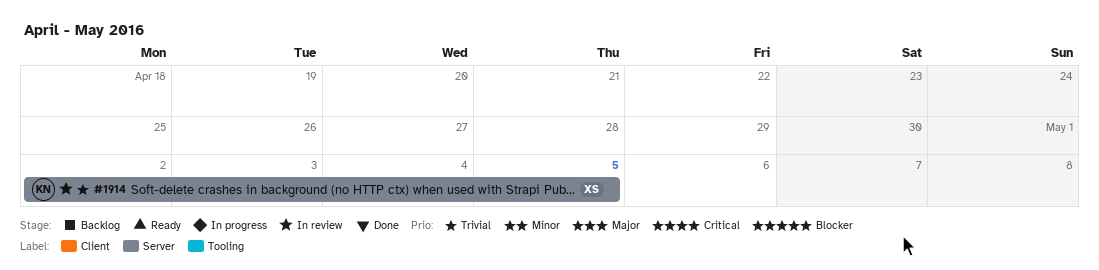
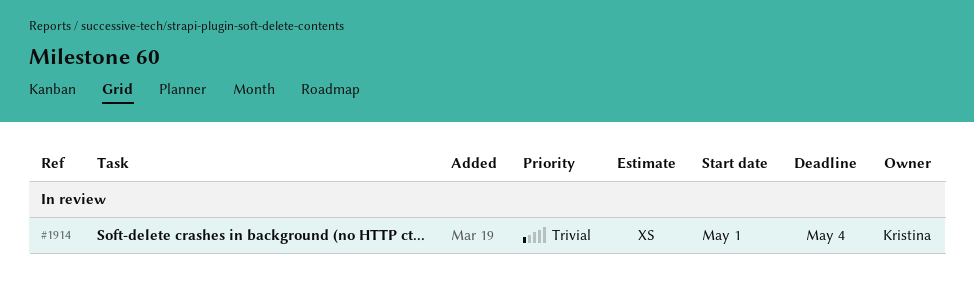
#1914, start: May 2 -> May 1
#1914, due: May 5 -> May 4

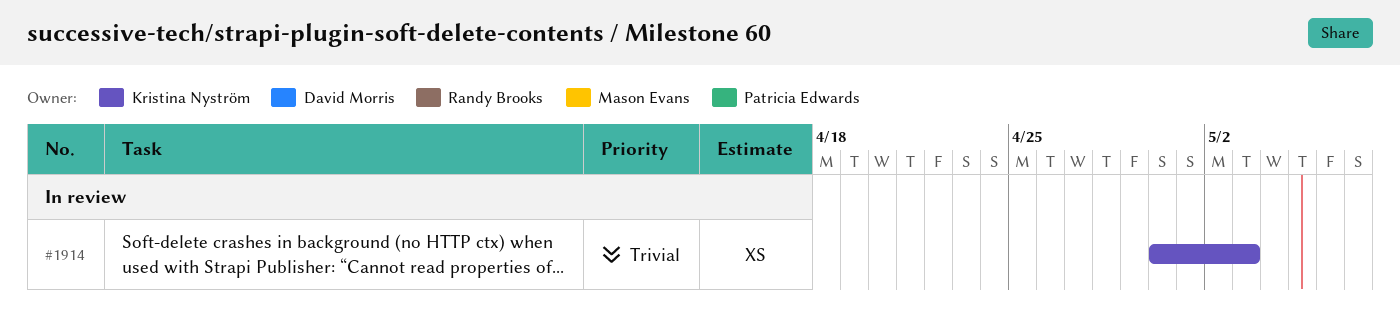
#1914, start: May 1 -> Apr 30
#1914, due: May 4 -> May 3

